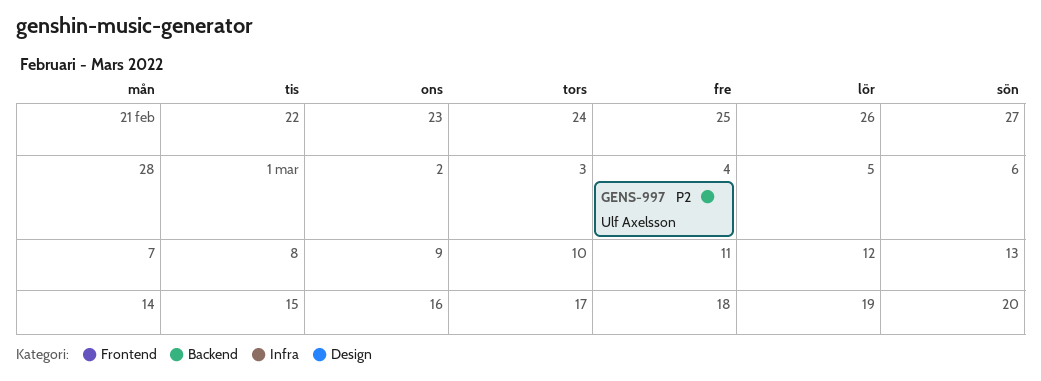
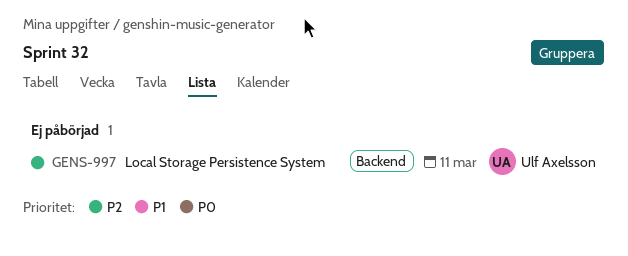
GENS-997, due: Mar 4 -> Mar 11

